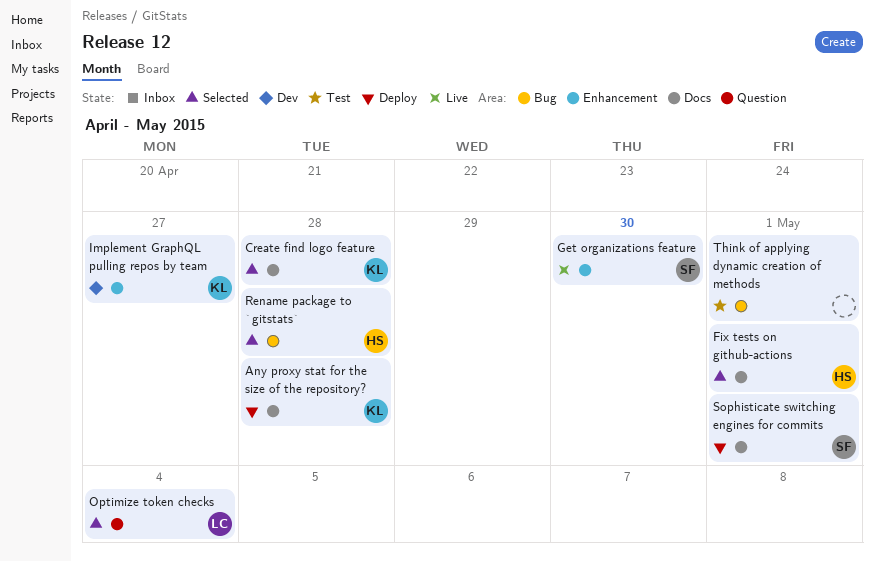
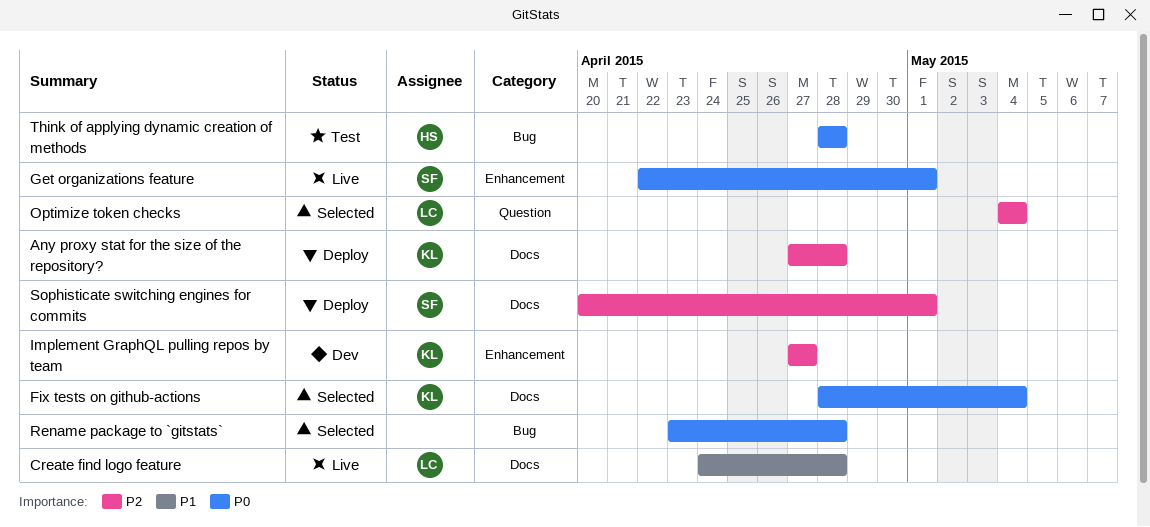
Create find logo feature, status: Selected -> Live
Create find logo feature, owner: KL -> LC
Fix tests on github-actions, owner: HS -> KL
Fix tests on github-actions, due: May 1 -> May 4
Get organizations feature, due: Apr 30 -> May 1
Rename package to `gitstats`, owner: HS -> none
Think of applying dynamic creation of methods, owner: none -> HS
Think of applying dynamic creation of methods, due: May 1 -> Apr 28

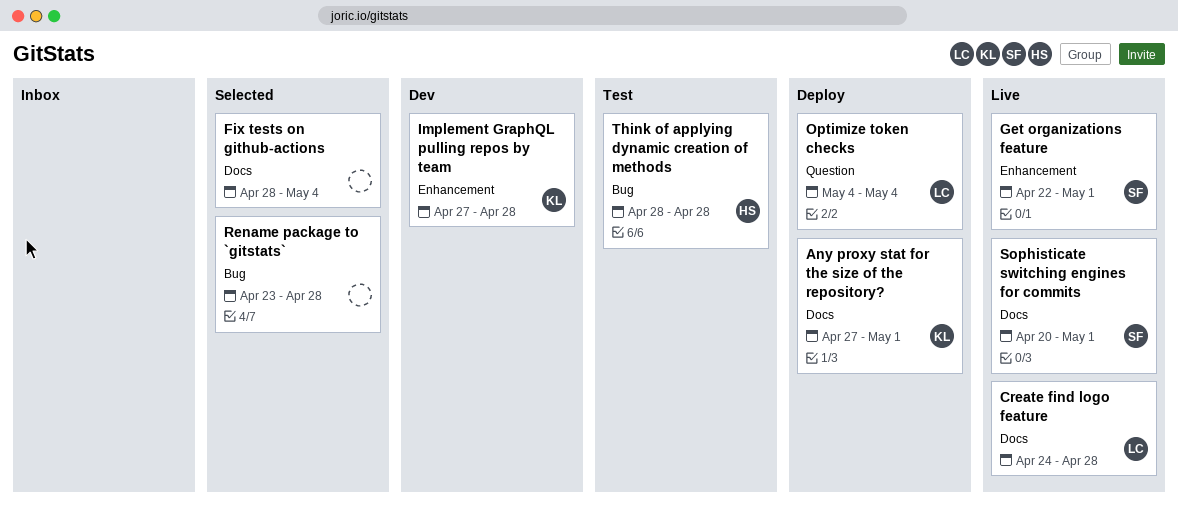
Any proxy stat for the size of the repository?, due: Apr 28 -> May 1
Fix tests on github-actions, owner: KL -> none
Implement GraphQL pulling repos by team, due: Apr 27 -> Apr 28
Optimize token checks, status: Selected -> Deploy
Sophisticate switching engines for commits, status: Deploy -> Live

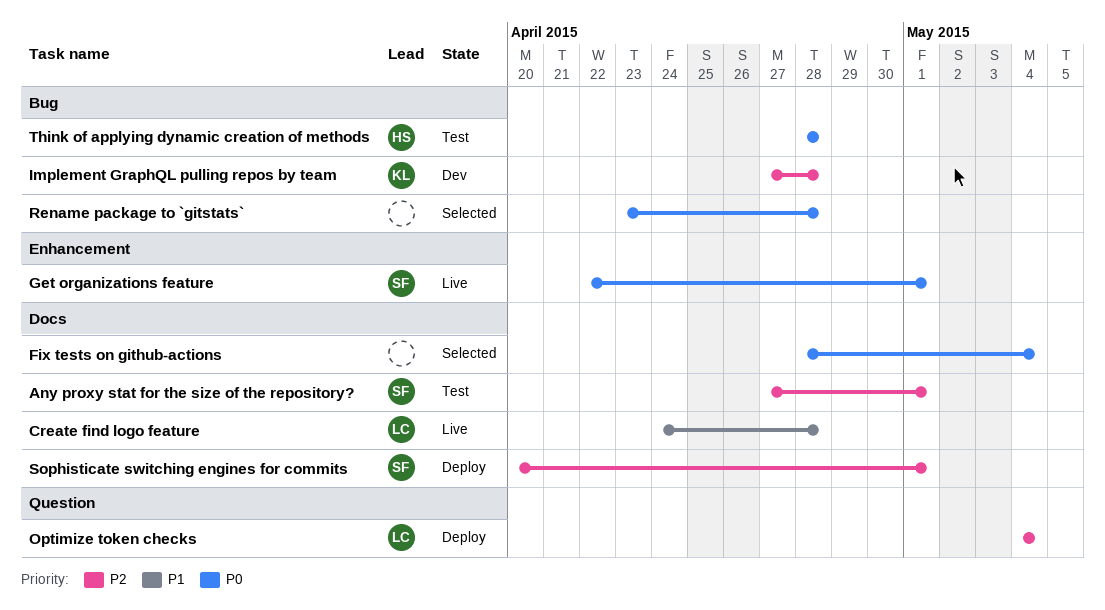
Any proxy stat for the size of the repository?, status: Deploy -> Test
Any proxy stat for the size of the repository?, owner: KL -> SF
Implement GraphQL pulling repos by team, label: Enhancement -> Bug
Sophisticate switching engines for commits, status: Live -> Deploy

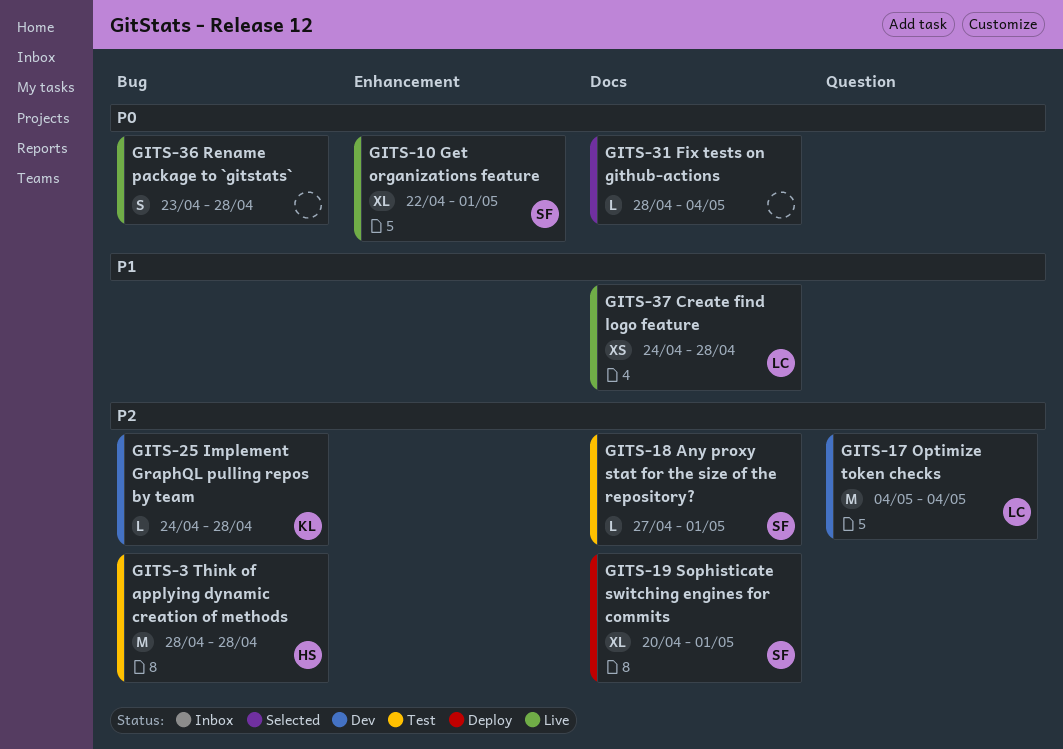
Implement GraphQL pulling repos by team, start: Apr 27 -> Apr 24
Optimize token checks, status: Deploy -> Dev
Rename package to `gitstats`, status: Selected -> Live
Think of applying dynamic creation of methods, priority: P0 -> P2

